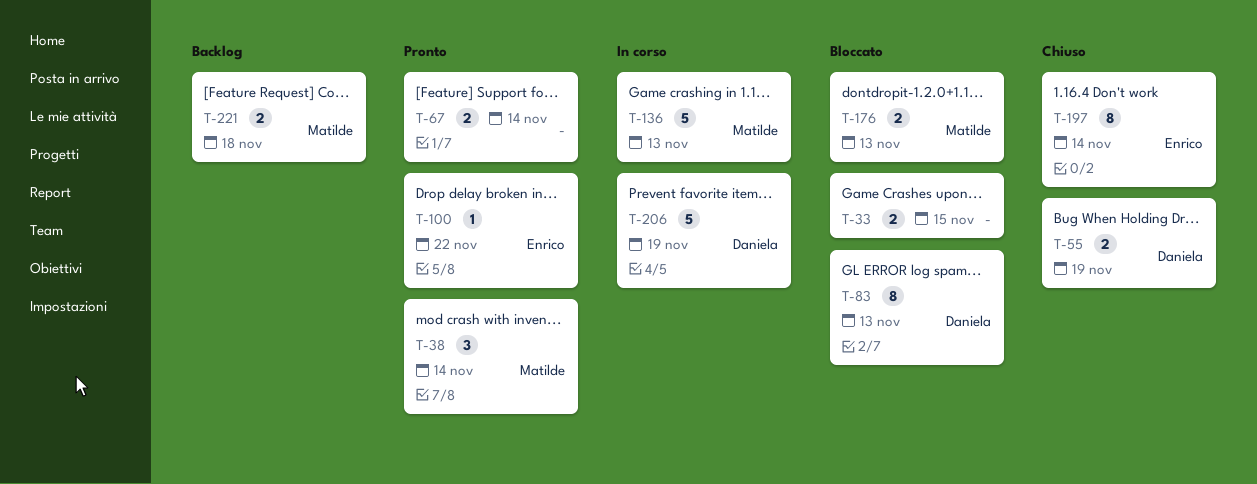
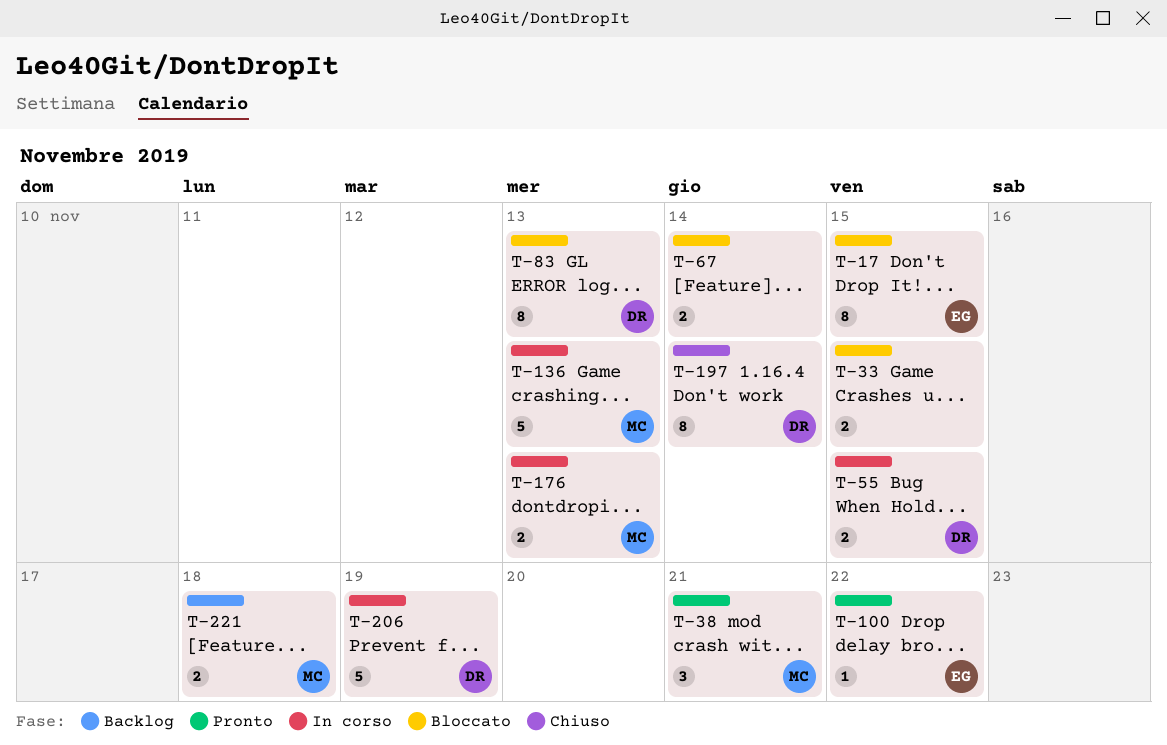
T-17: none -> present
T-38, due: Nov 14 -> Nov 21
T-55, status: Chiuso -> In corso
T-55, due: Nov 19 -> Nov 15
T-67, status: Pronto -> Bloccato
T-176, status: Bloccato -> In corso
T-197, owner: Enrico -> Daniela

